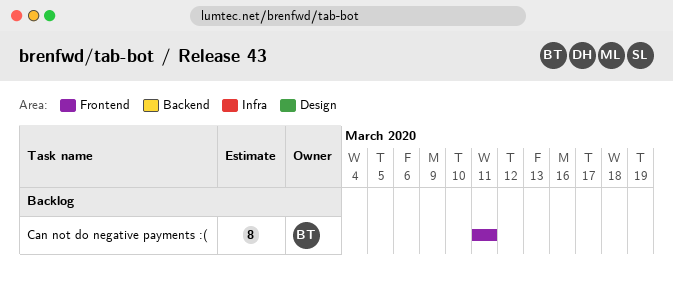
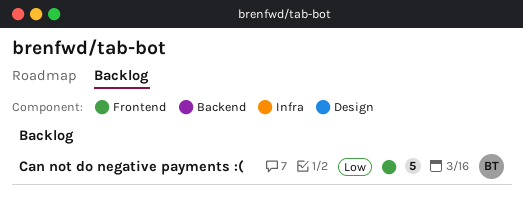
Can not do negative payments :(, estimate: 8 -> 5
Can not do negative payments :(, due: Mar 11 -> Mar 16

